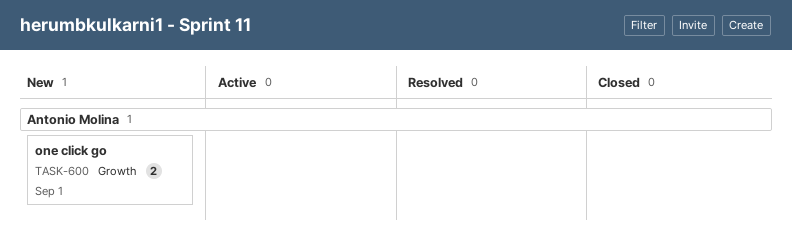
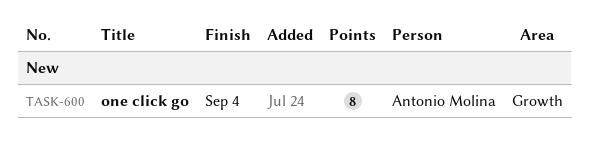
TASK-600, estimate: 2 -> 8
TASK-600, due: Sep 1 -> Sep 4

